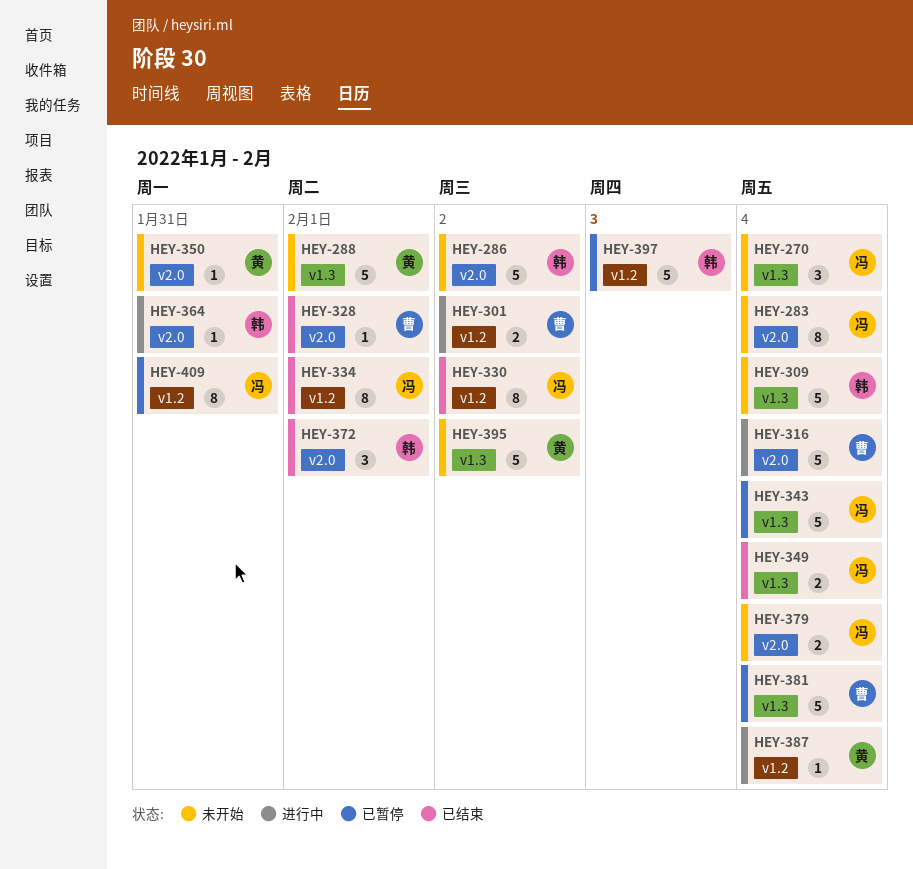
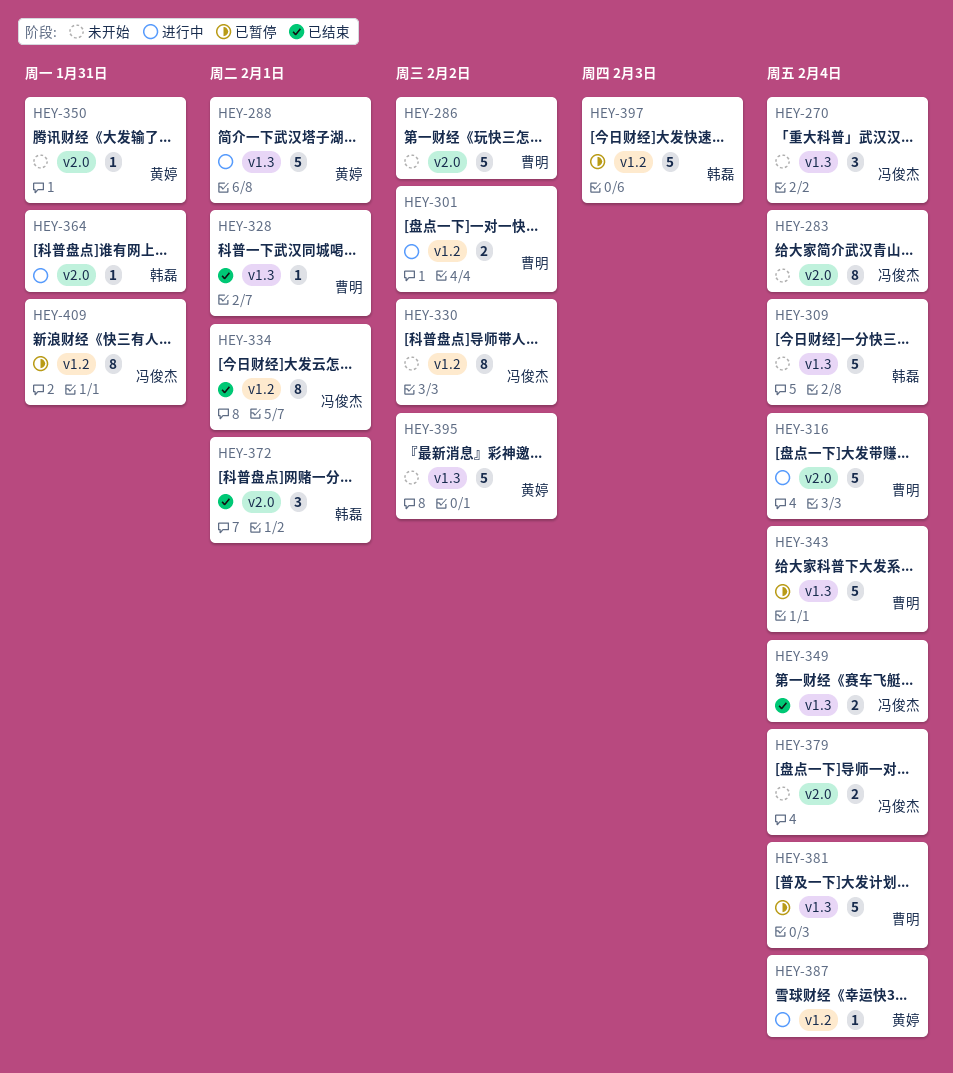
HEY-286, owner: 韩磊 -> 曹明
HEY-288, status: 未开始 -> 进行中
HEY-328, label: v2.0 -> v1.3
HEY-330, status: 已结束 -> 未开始
HEY-343, owner: 冯俊杰 -> 曹明

